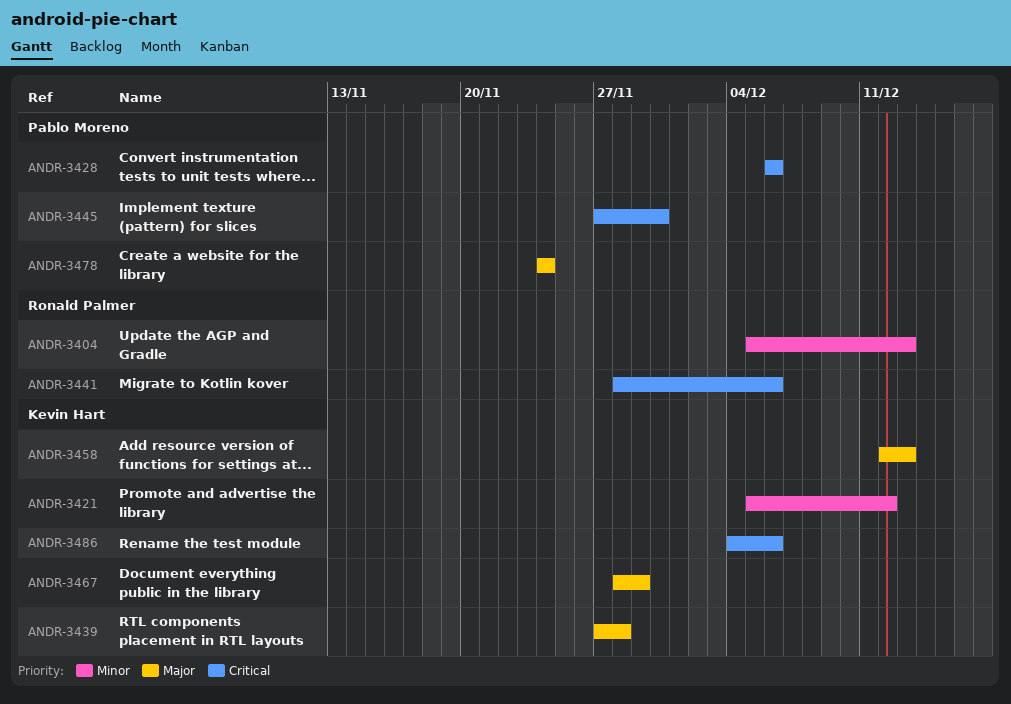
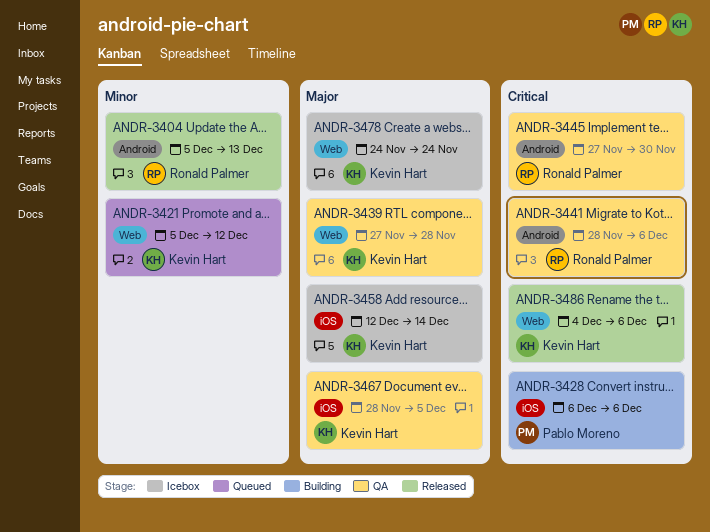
ANDR-3445, owner: Pablo Moreno -> Ronald Palmer
ANDR-3458, due: Dec 13 -> Dec 14
ANDR-3467, due: Nov 29 -> Dec 5
ANDR-3478, owner: Pablo Moreno -> Kevin Hart

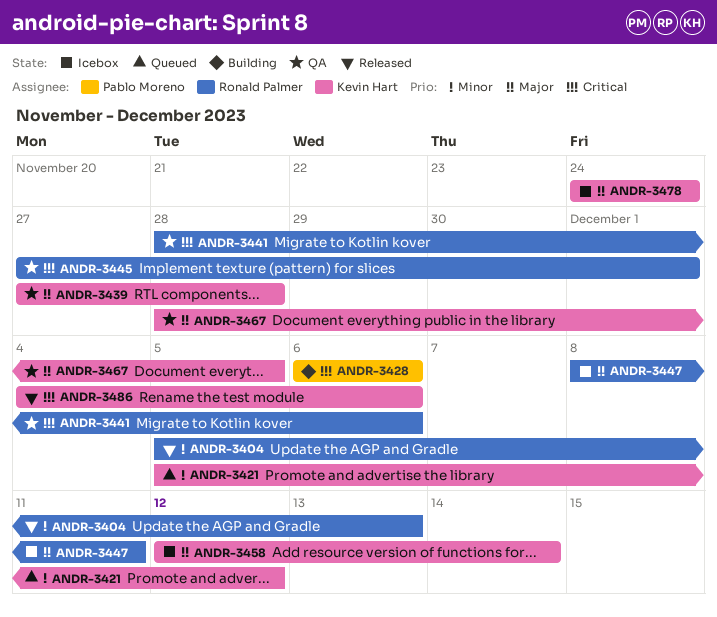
ANDR-3445, due: Nov 30 -> Dec 1
ANDR-3447: none -> present

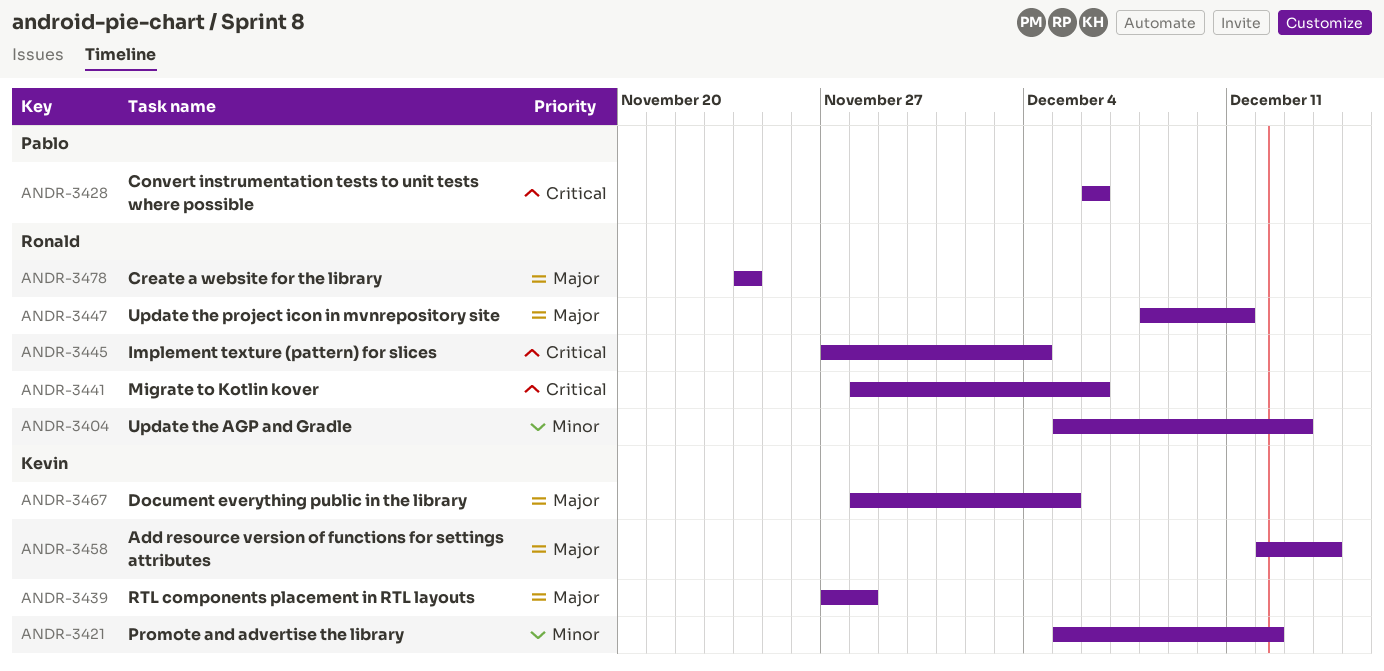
ANDR-3445, due: Dec 1 -> Dec 4
ANDR-3478, owner: Kevin Hart -> Ronald Palmer
ANDR-3486: present -> none

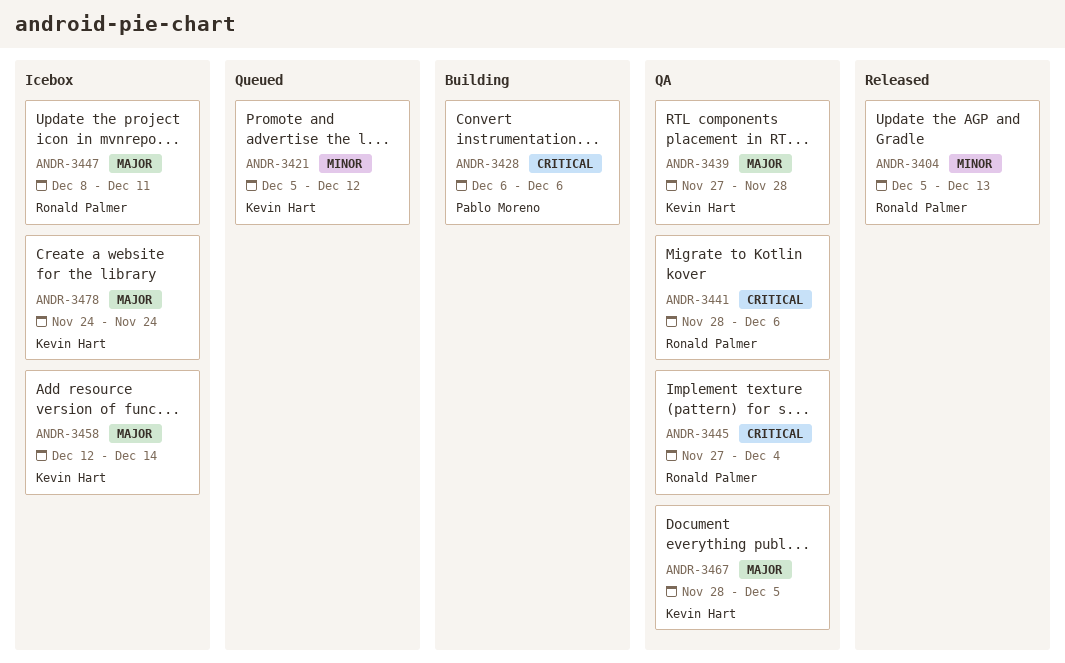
ANDR-3478, owner: Ronald Palmer -> Kevin Hart

